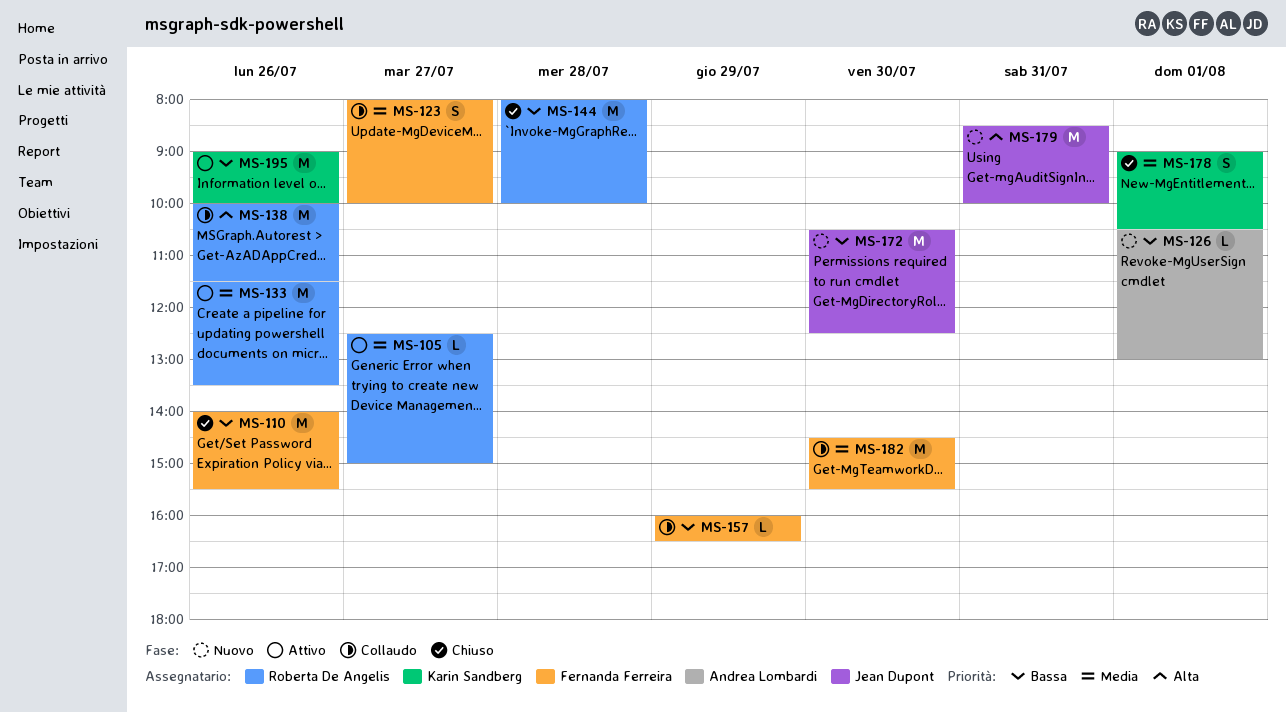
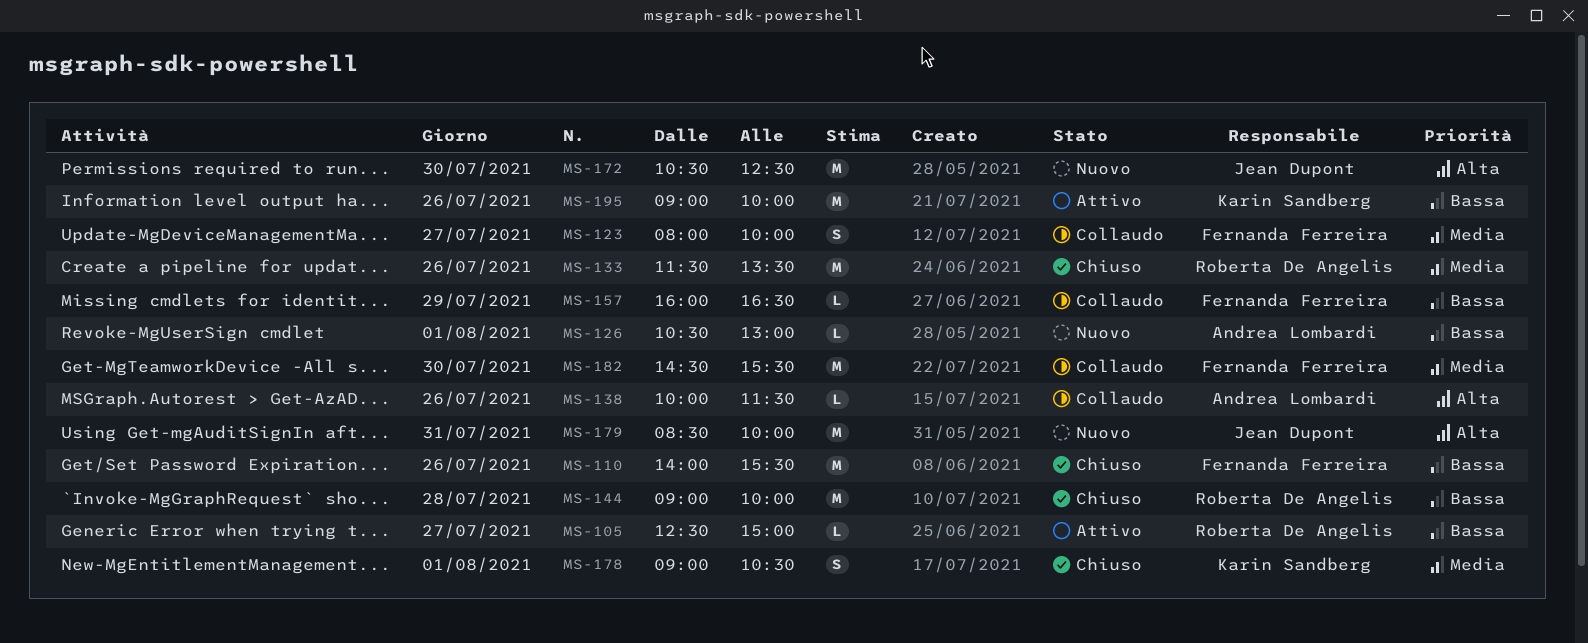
MS-105, priority: Media -> Bassa
MS-133, status: Attivo -> Chiuso
MS-138, owner: Roberta De Angelis -> Andrea Lombardi
MS-138, estimate: M -> L
MS-144, begins: 08:00 -> 09:00
MS-172, priority: Bassa -> Alta

